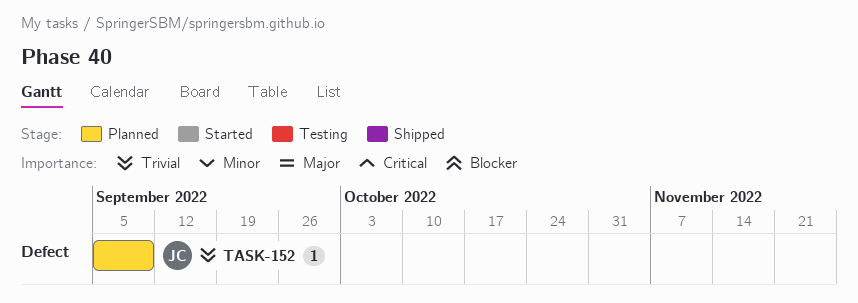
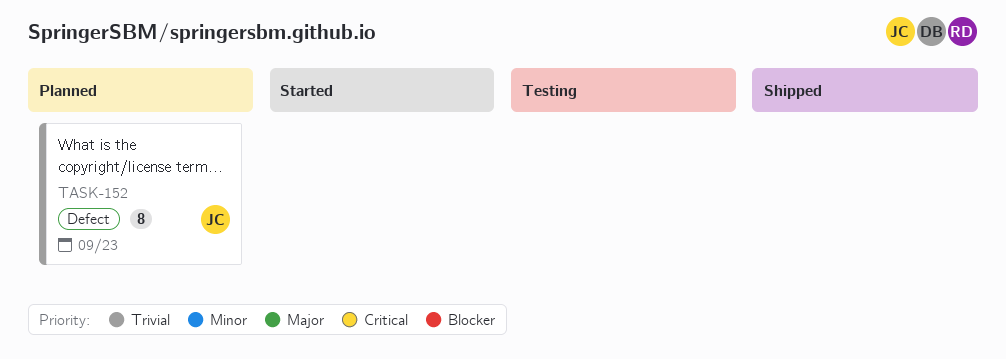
TASK-152, estimate: 1 -> 8
TASK-152, due: Sep 9 -> Sep 23

